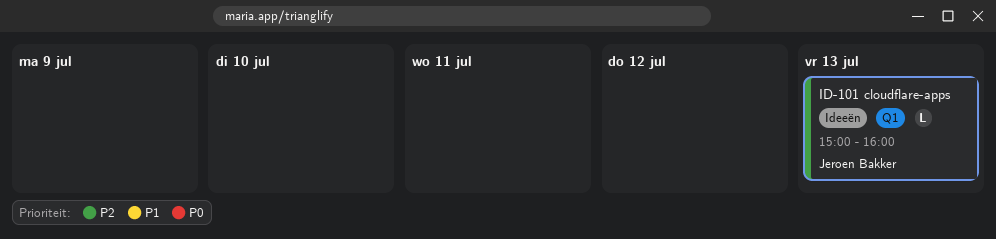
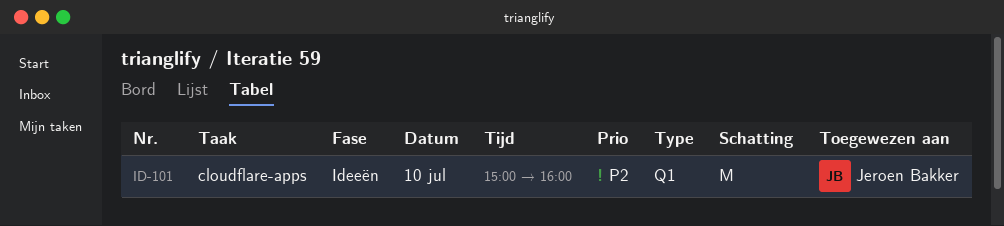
ID-101, estimate: L -> M
ID-101, day: Jul 13 -> Jul 10

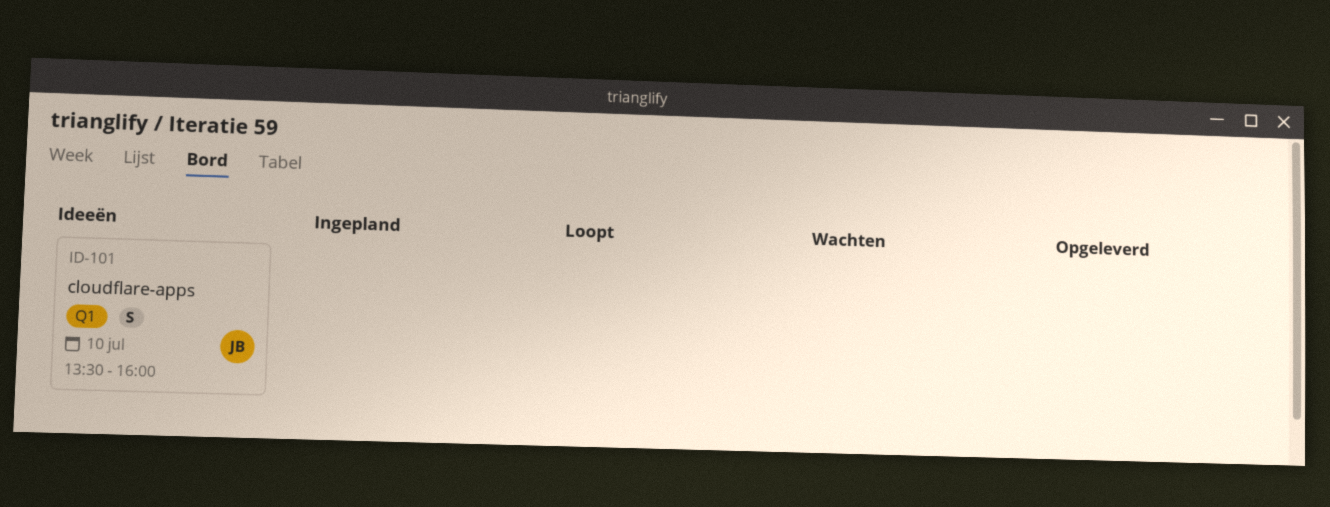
ID-101, estimate: M -> S
ID-101, begins: 15:00 -> 13:30

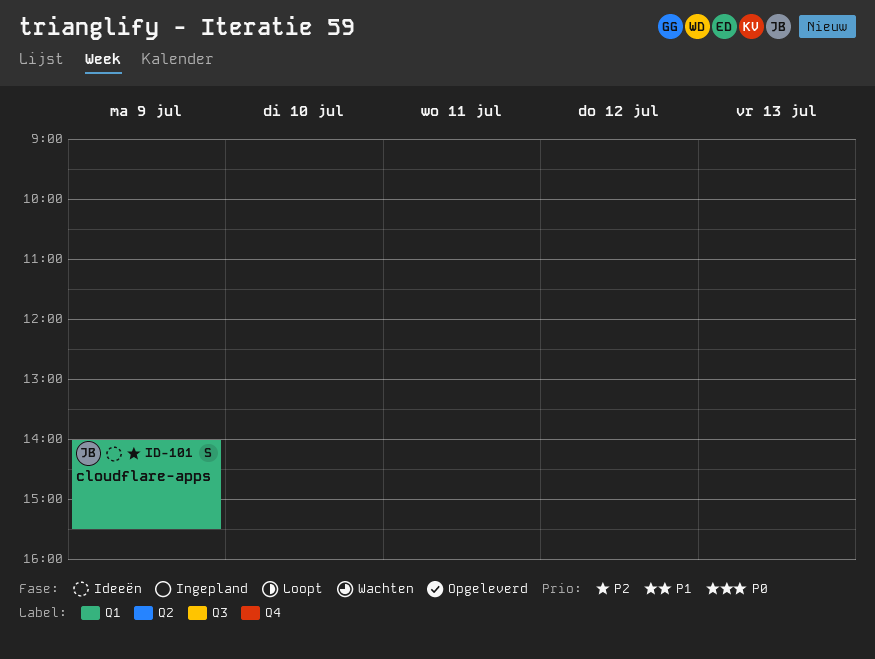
ID-101, day: Jul 10 -> Jul 9
ID-101, begins: 13:30 -> 14:00
ID-101, ends: 16:00 -> 15:30

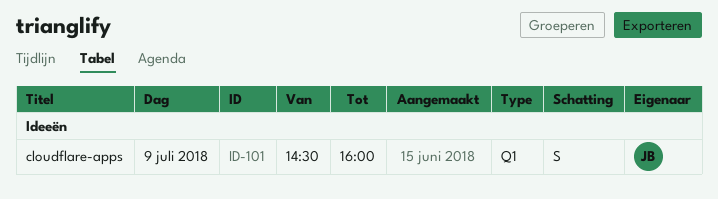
ID-101, begins: 14:00 -> 14:30
ID-101, ends: 15:30 -> 16:00

